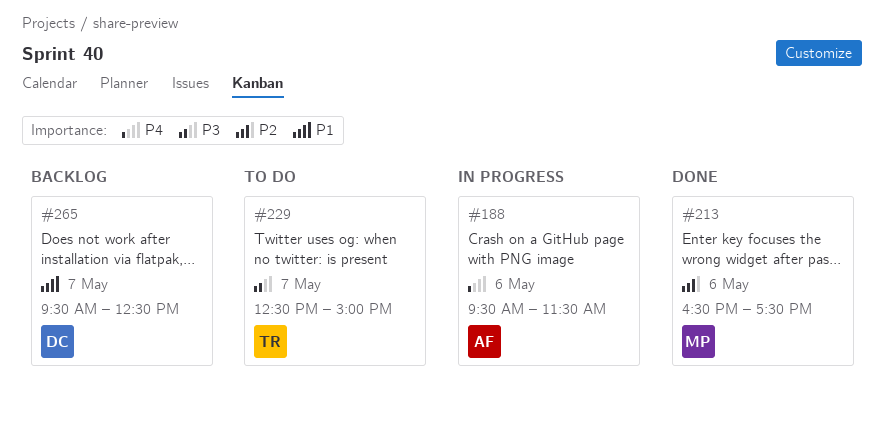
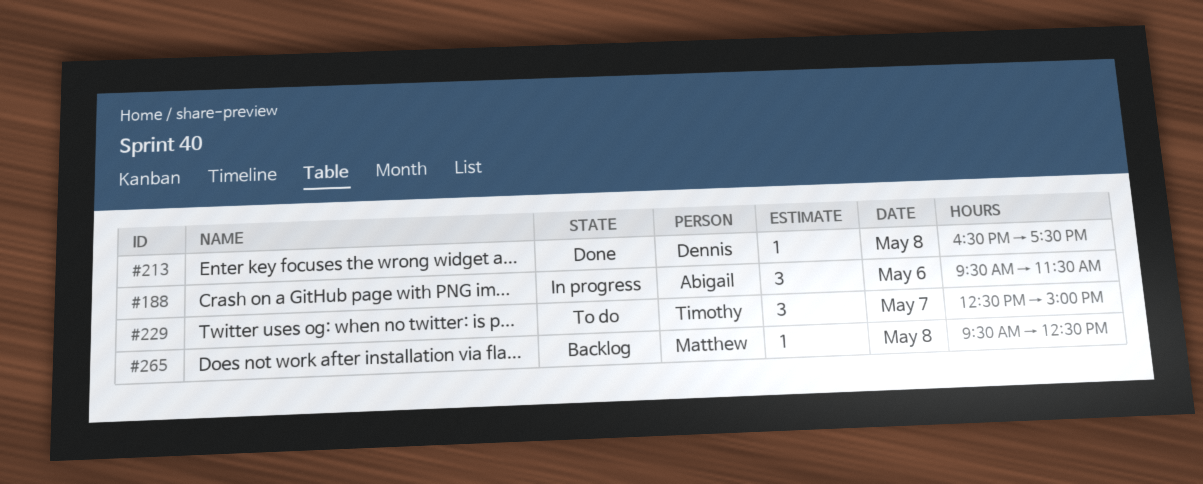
#213, owner: Matthew -> Dennis
#213, day: May 6 -> May 8
#265, owner: Dennis -> Matthew
#265, day: May 7 -> May 8

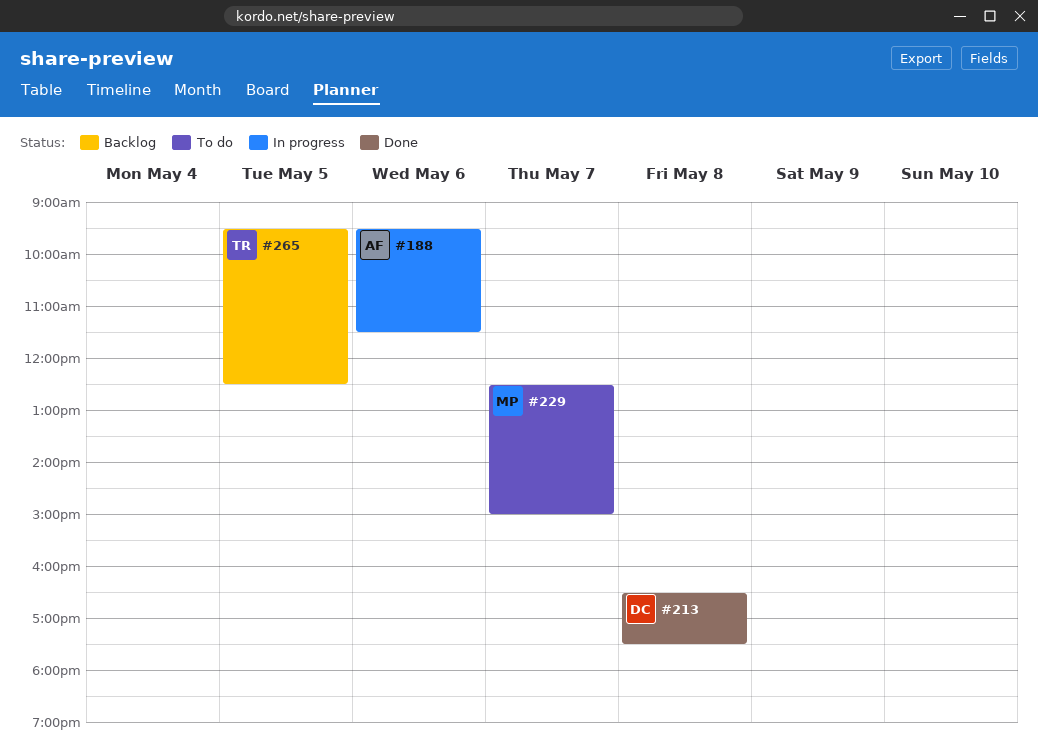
#229, owner: Timothy -> Matthew
#265, owner: Matthew -> Timothy
#265, day: May 8 -> May 5

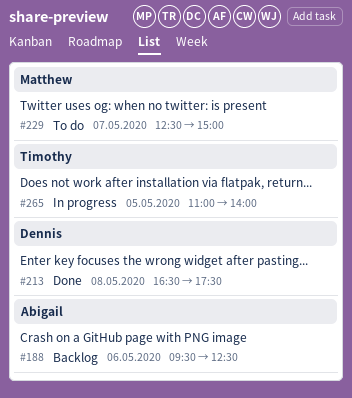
#188, status: In progress -> Backlog
#188, ends: 11:30 -> 12:30
#265, status: Backlog -> In progress
#265, begins: 09:30 -> 11:00
#265, ends: 12:30 -> 14:00

